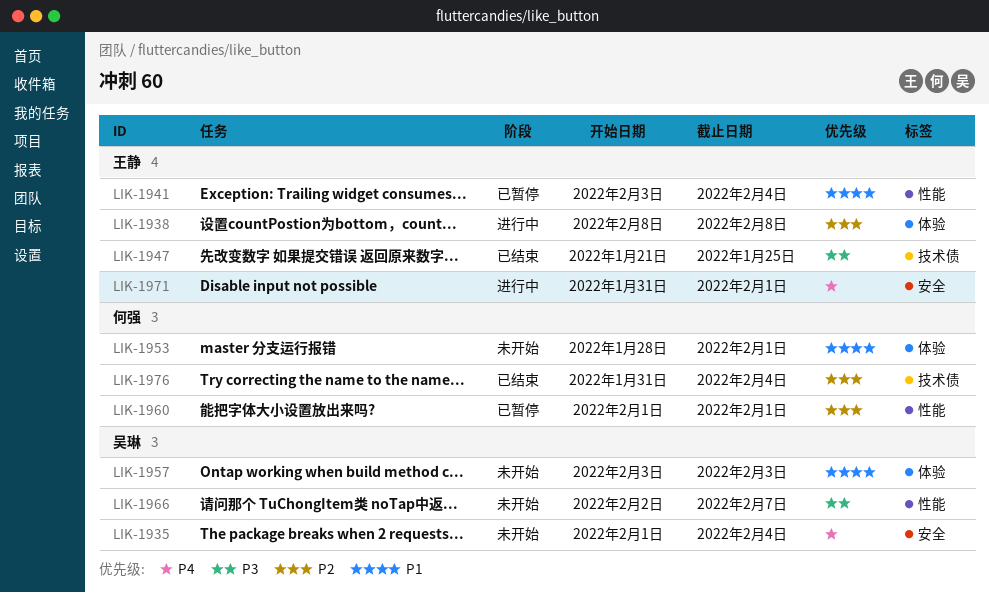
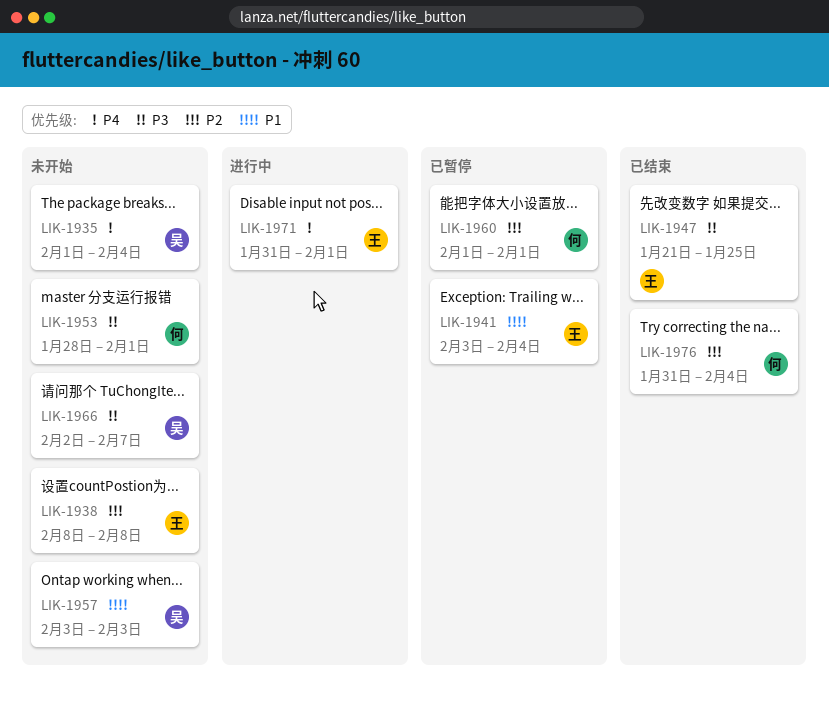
LIK-1938, status: 进行中 -> 未开始
LIK-1953, priority: P1 -> P3

